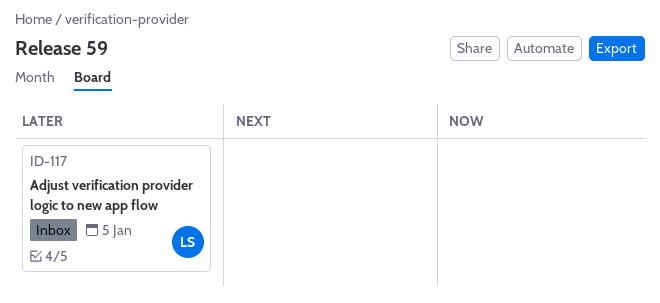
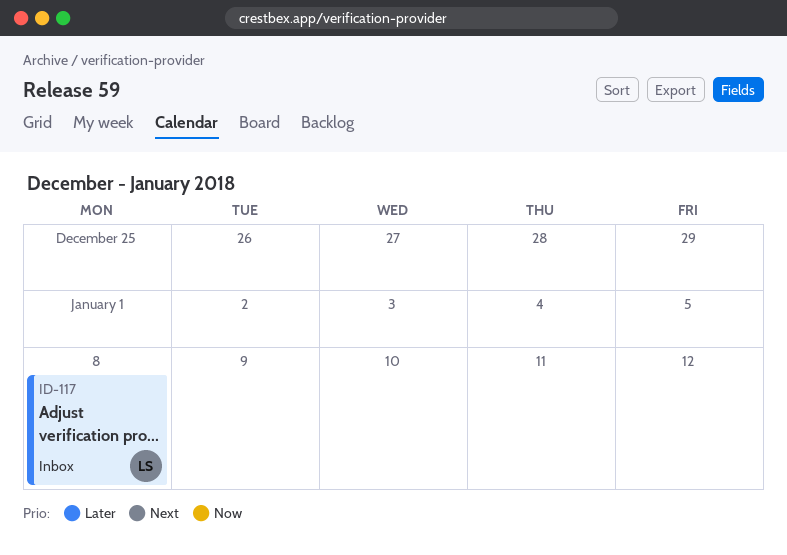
ID-117, due: Jan 5 -> Jan 8

